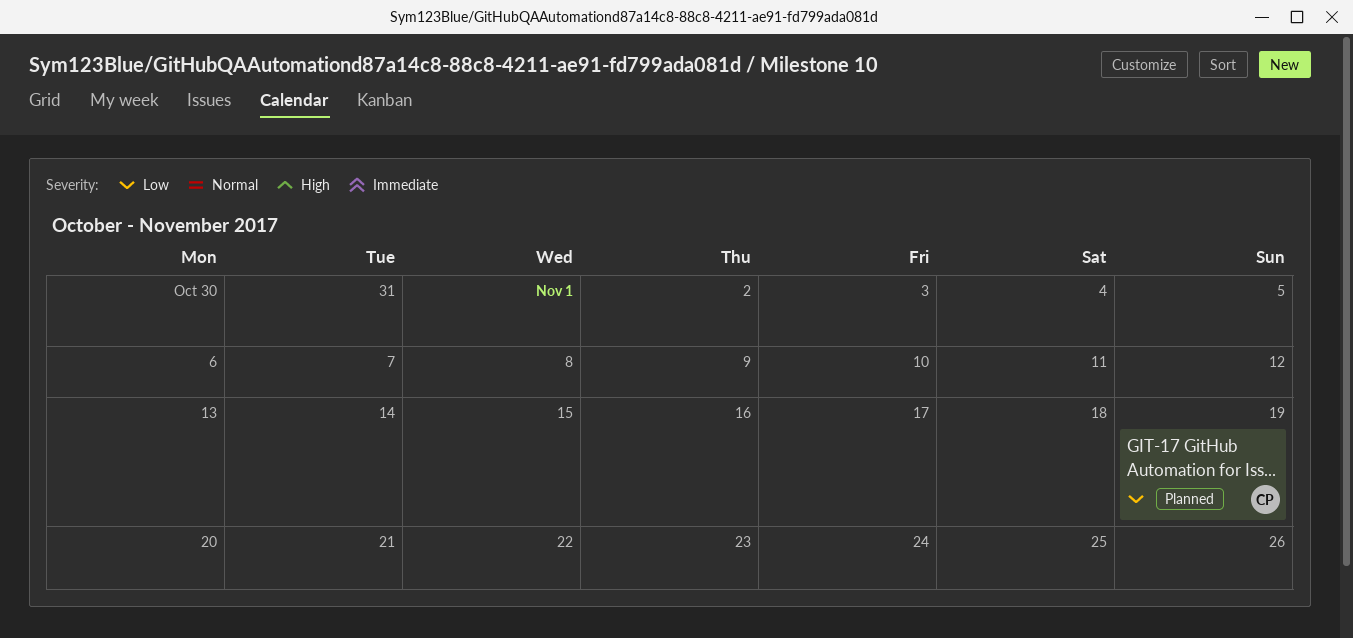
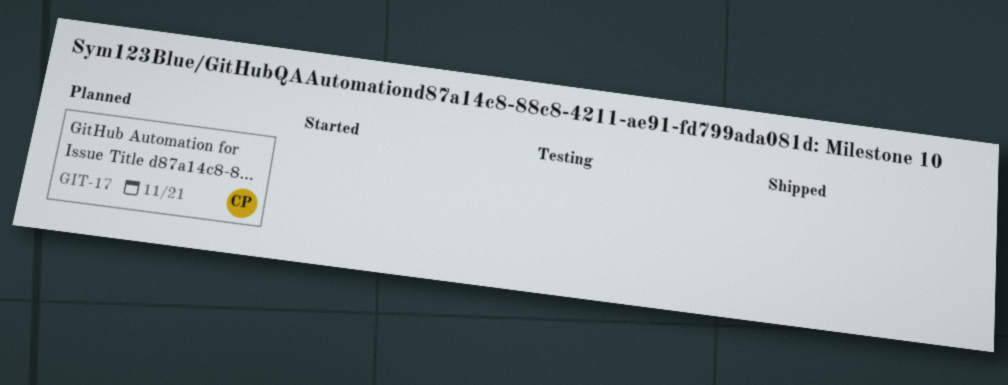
GIT-17, due: Nov 19 -> Nov 21

